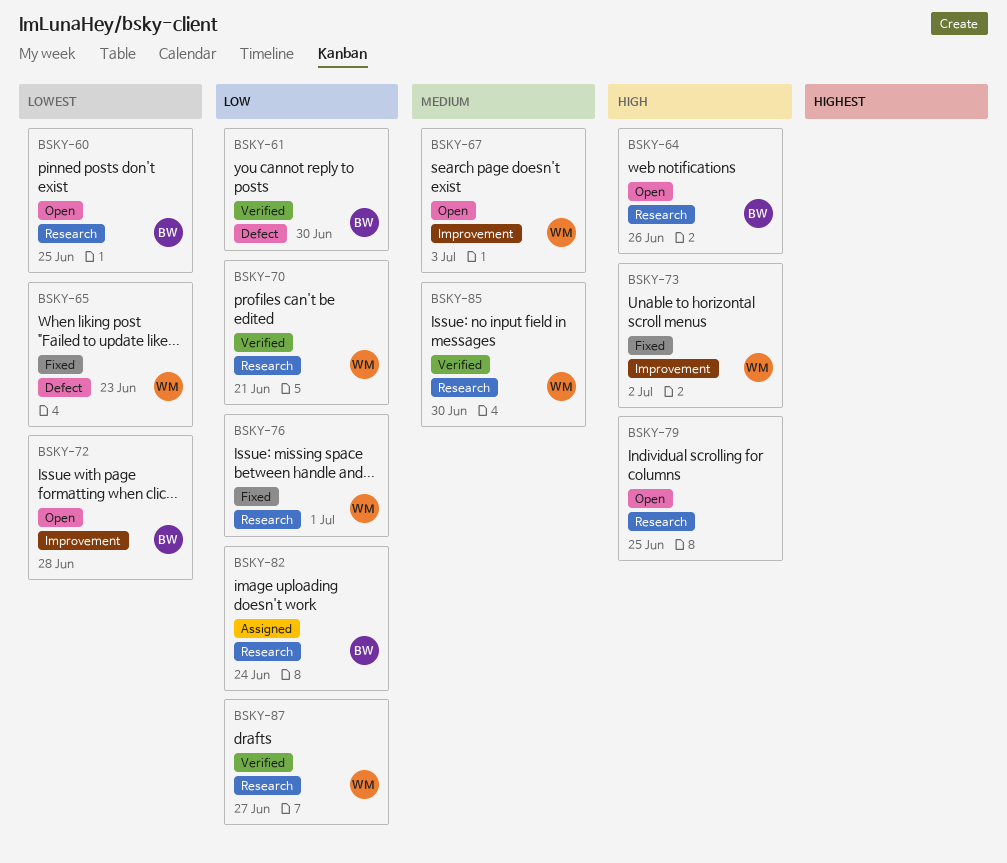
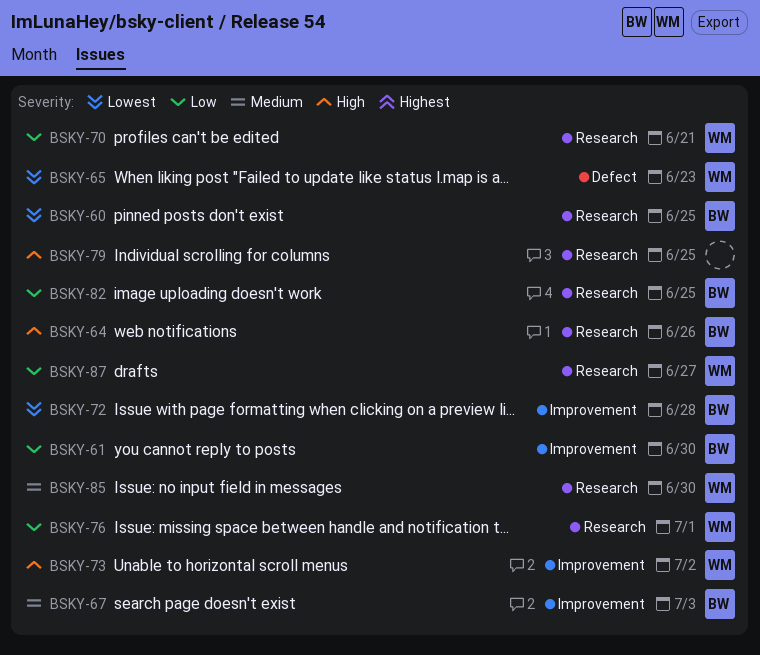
BSKY-61, label: Defect -> Improvement
BSKY-67, owner: WM -> BW
BSKY-82, due: Jun 24 -> Jun 25

